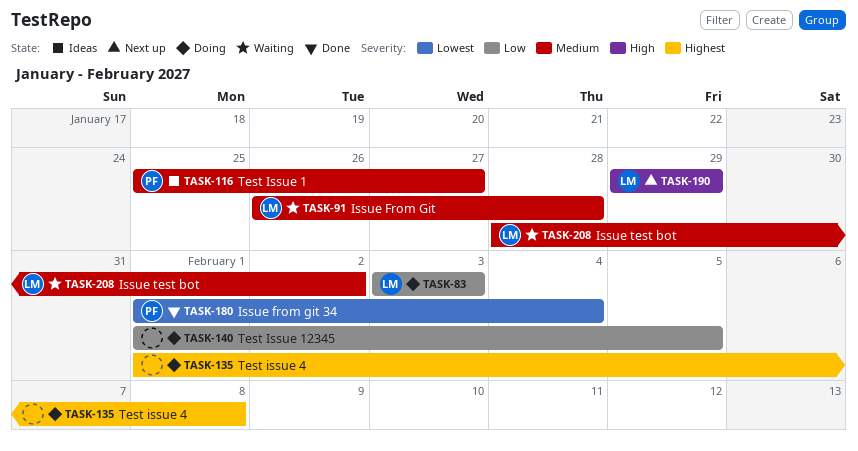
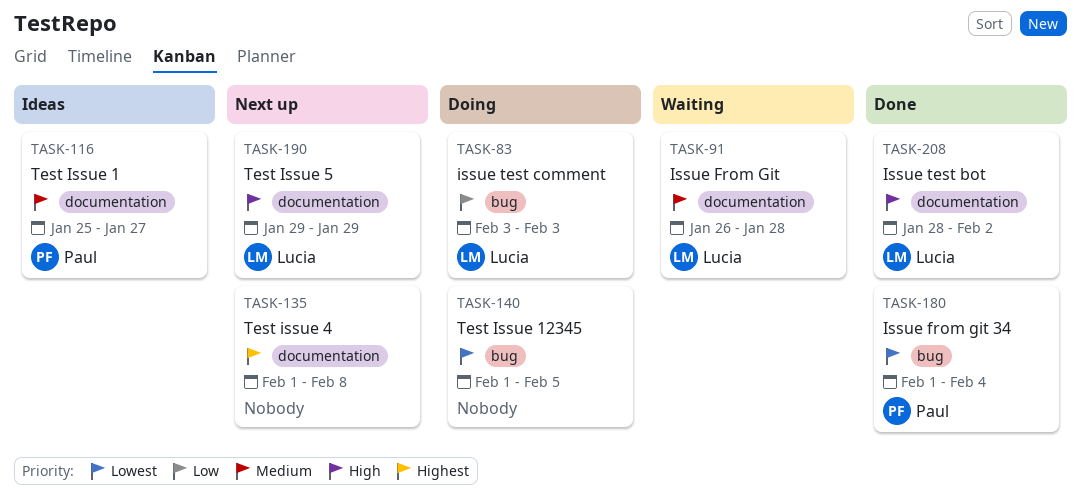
TASK-135, status: Doing -> Next up
TASK-140, priority: Low -> Lowest
TASK-208, status: Waiting -> Done
TASK-208, priority: Medium -> High

